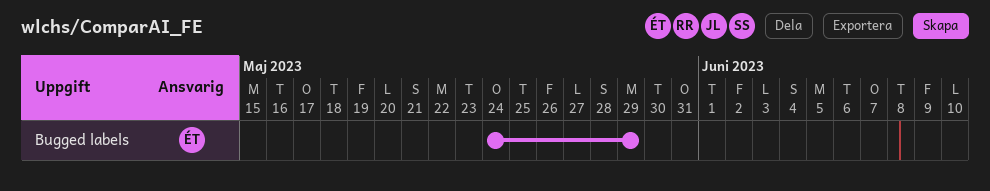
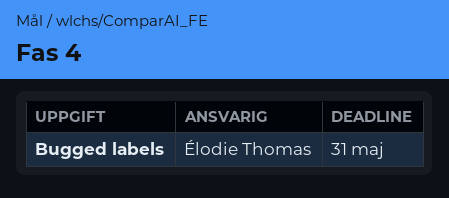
Bugged labels, due: May 29 -> May 31

